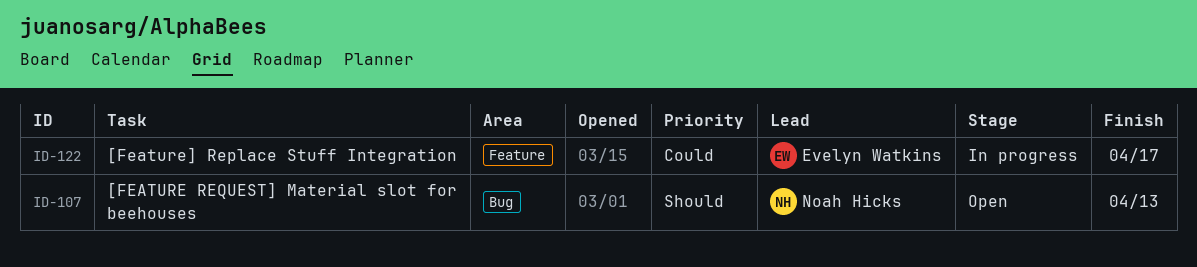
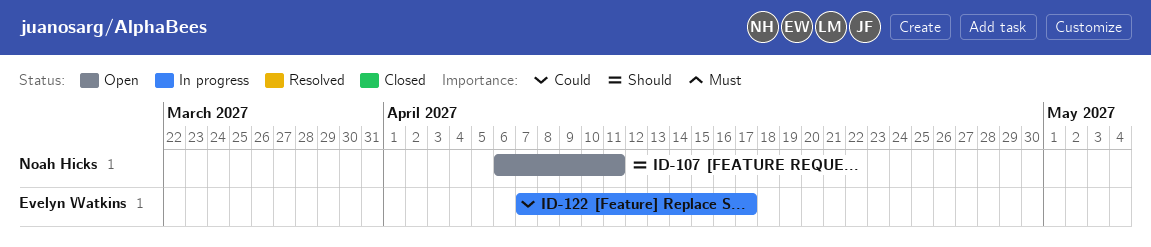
ID-107, due: Apr 13 -> Apr 11

